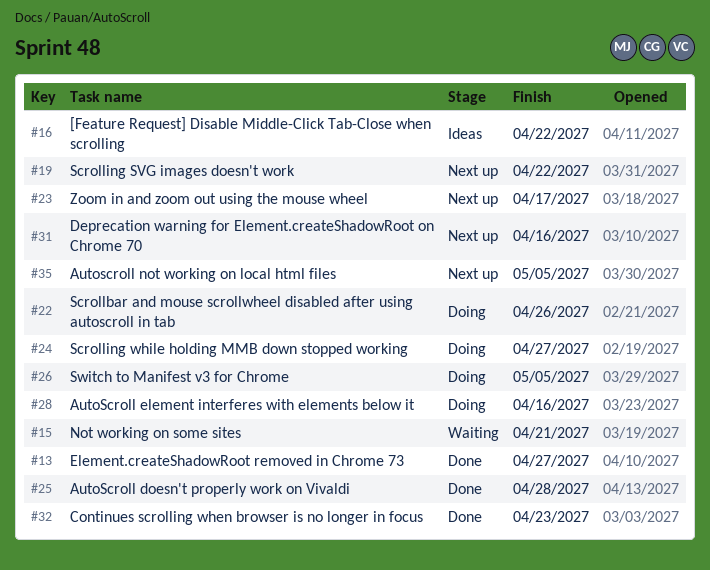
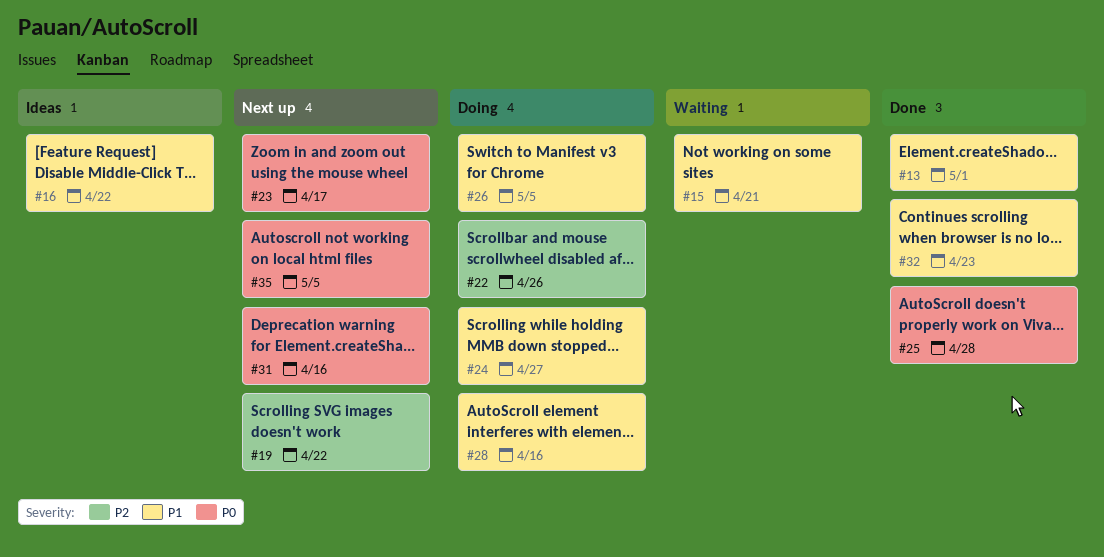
#13, due: Apr 27 -> May 1

